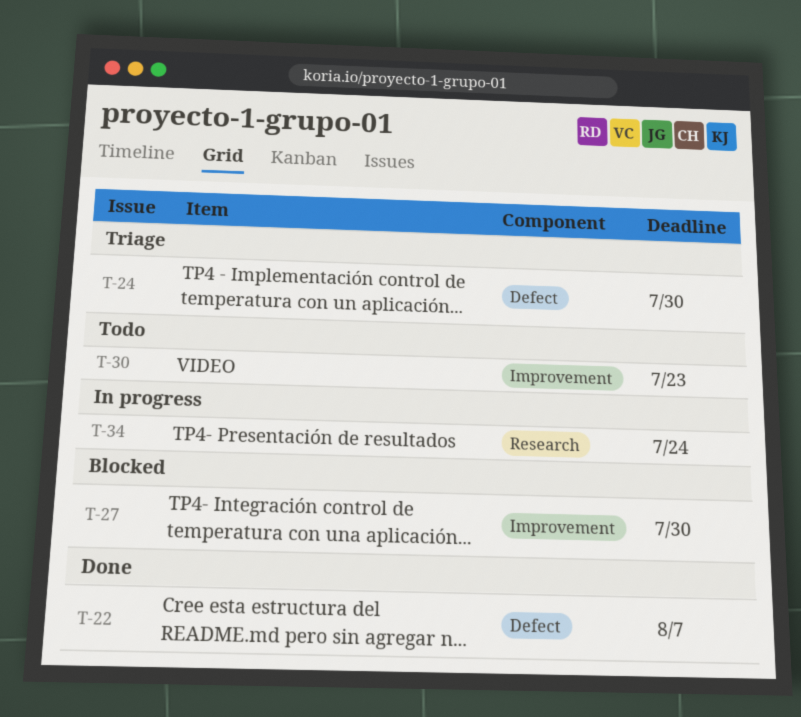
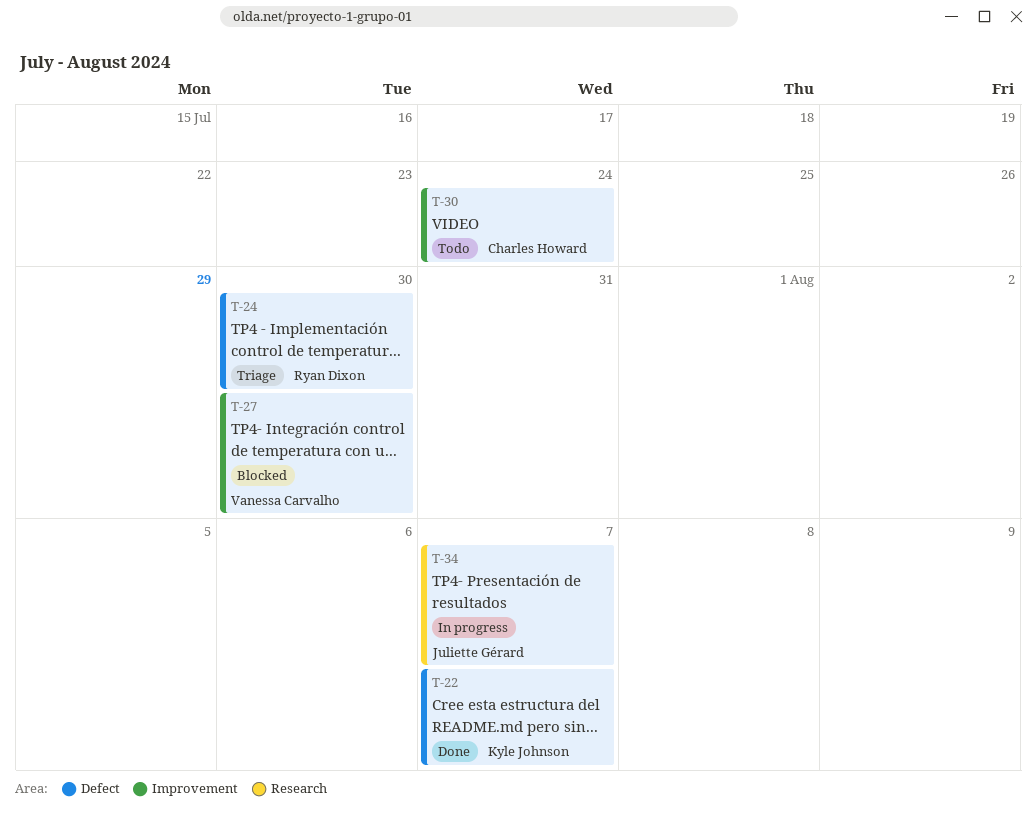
T-30, due: Jul 23 -> Jul 24
T-34, due: Jul 24 -> Aug 7

